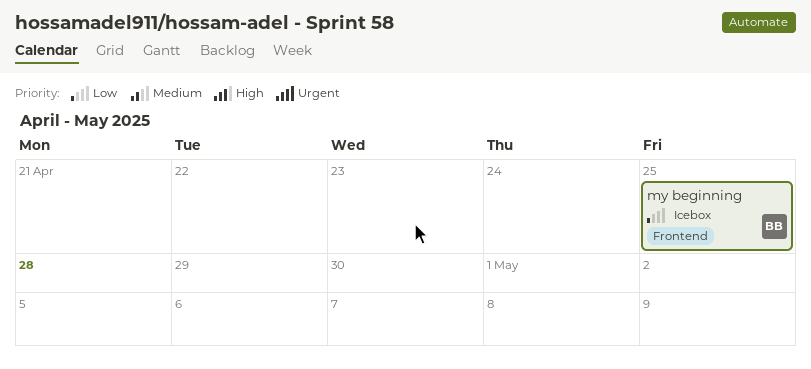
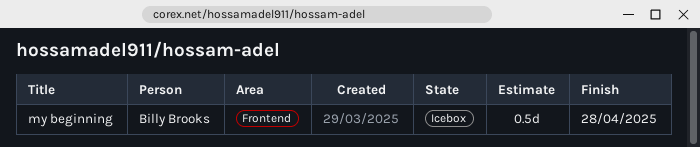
my beginning, due: Apr 25 -> Apr 28

